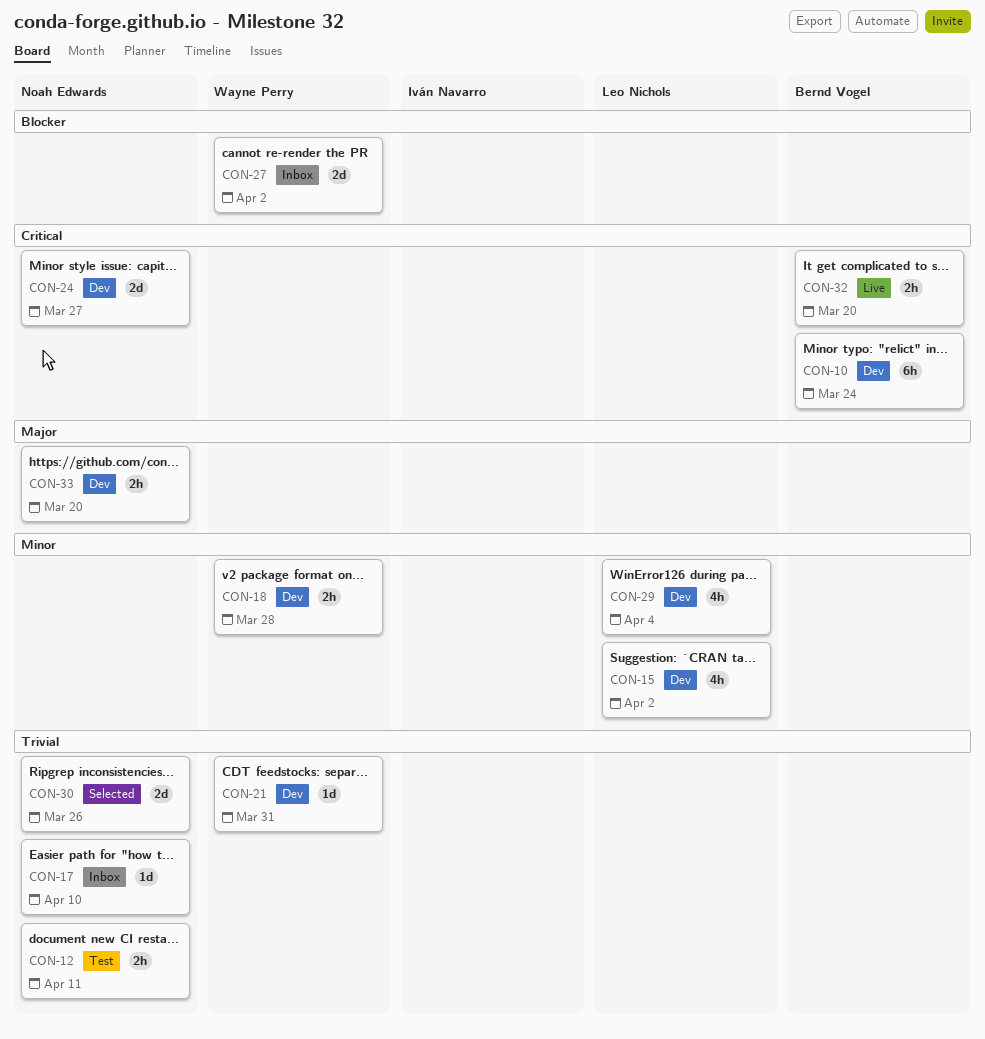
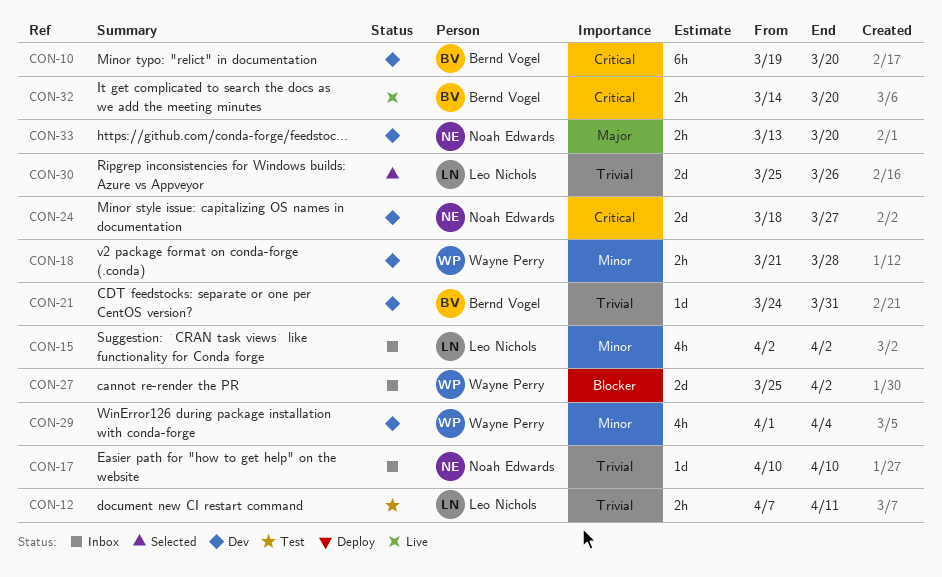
CON-10, due: Mar 24 -> Mar 20
CON-12, owner: Noah Edwards -> Leo Nichols
CON-15, status: Dev -> Inbox
CON-21, owner: Wayne Perry -> Bernd Vogel
CON-29, owner: Leo Nichols -> Wayne Perry
CON-30, owner: Noah Edwards -> Leo Nichols

